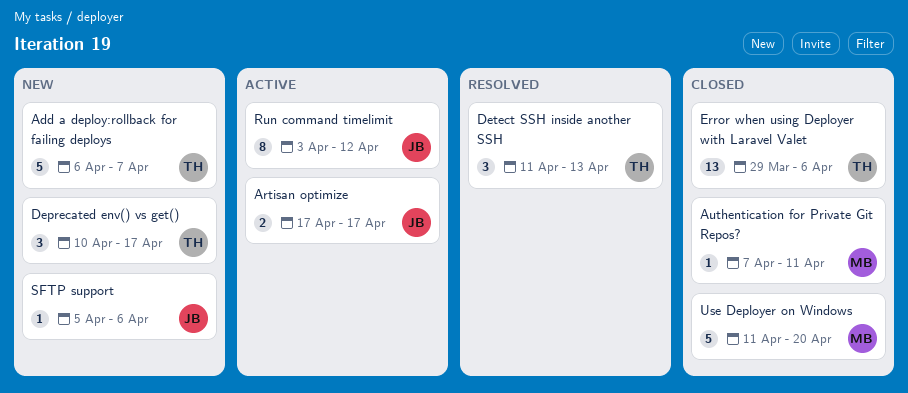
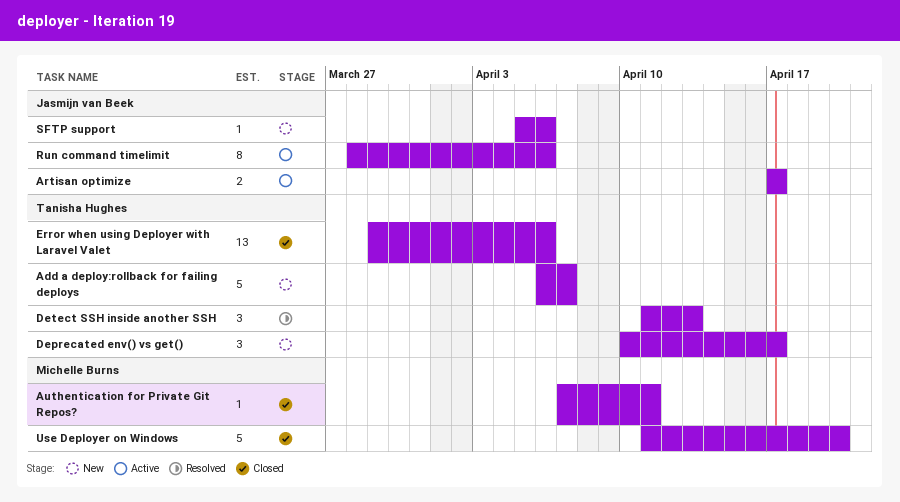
Run command timelimit, start: Apr 3 -> Mar 28
Run command timelimit, due: Apr 12 -> Apr 6

